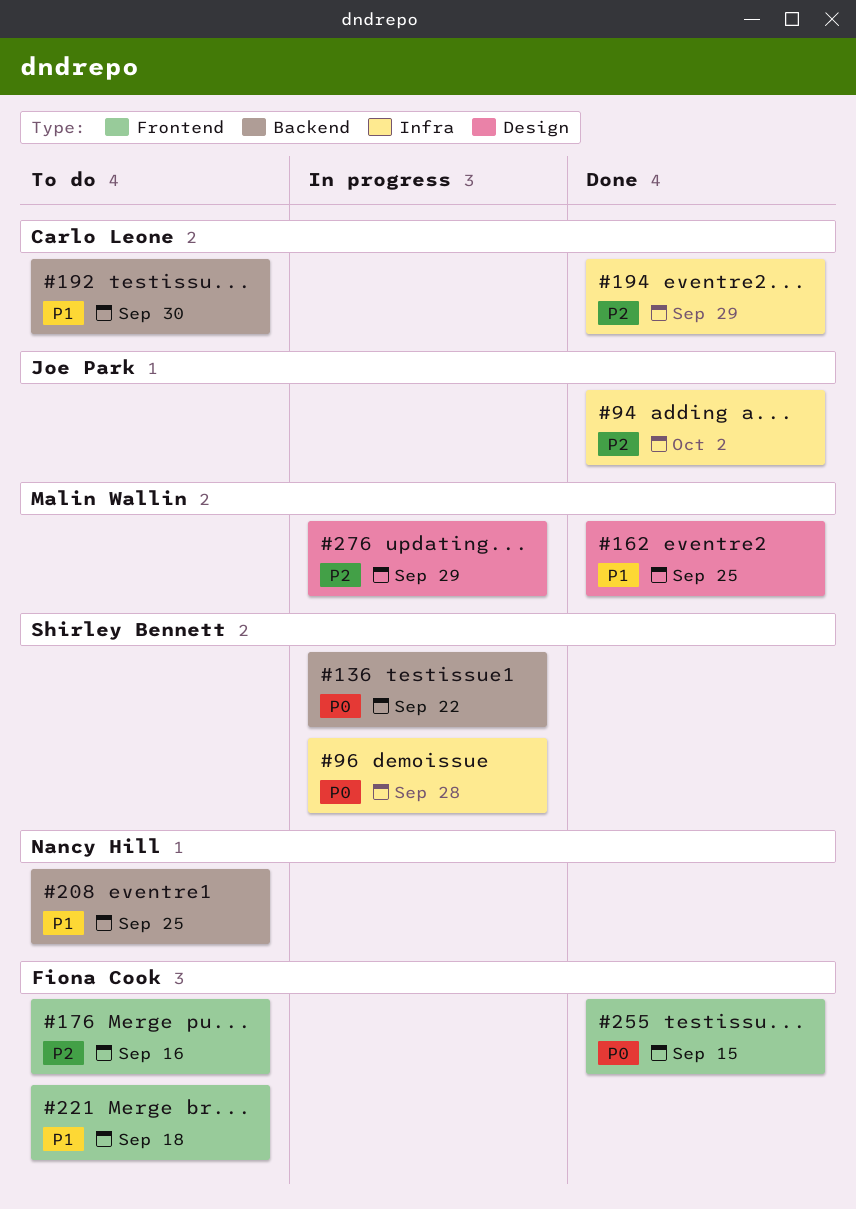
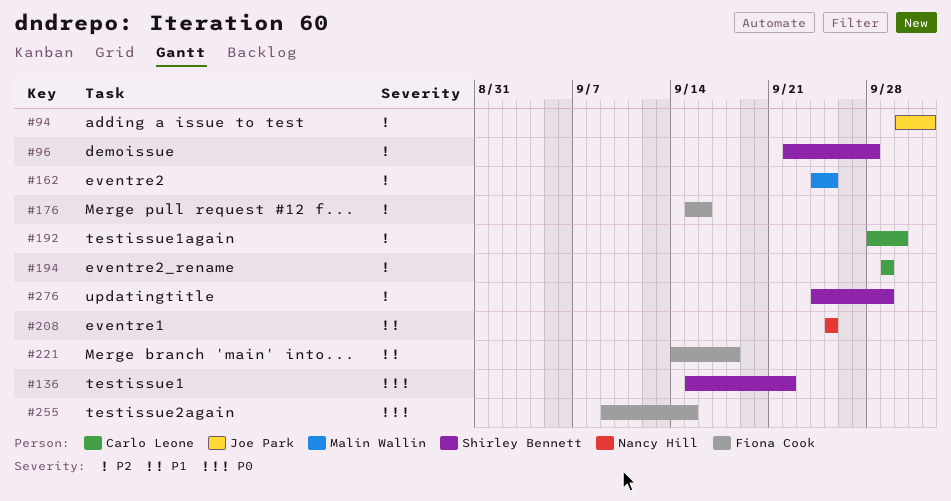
#96, priority: P0 -> P2
#162, priority: P1 -> P2
#192, priority: P1 -> P2
#276, owner: Malin Wallin -> Shirley Bennett

